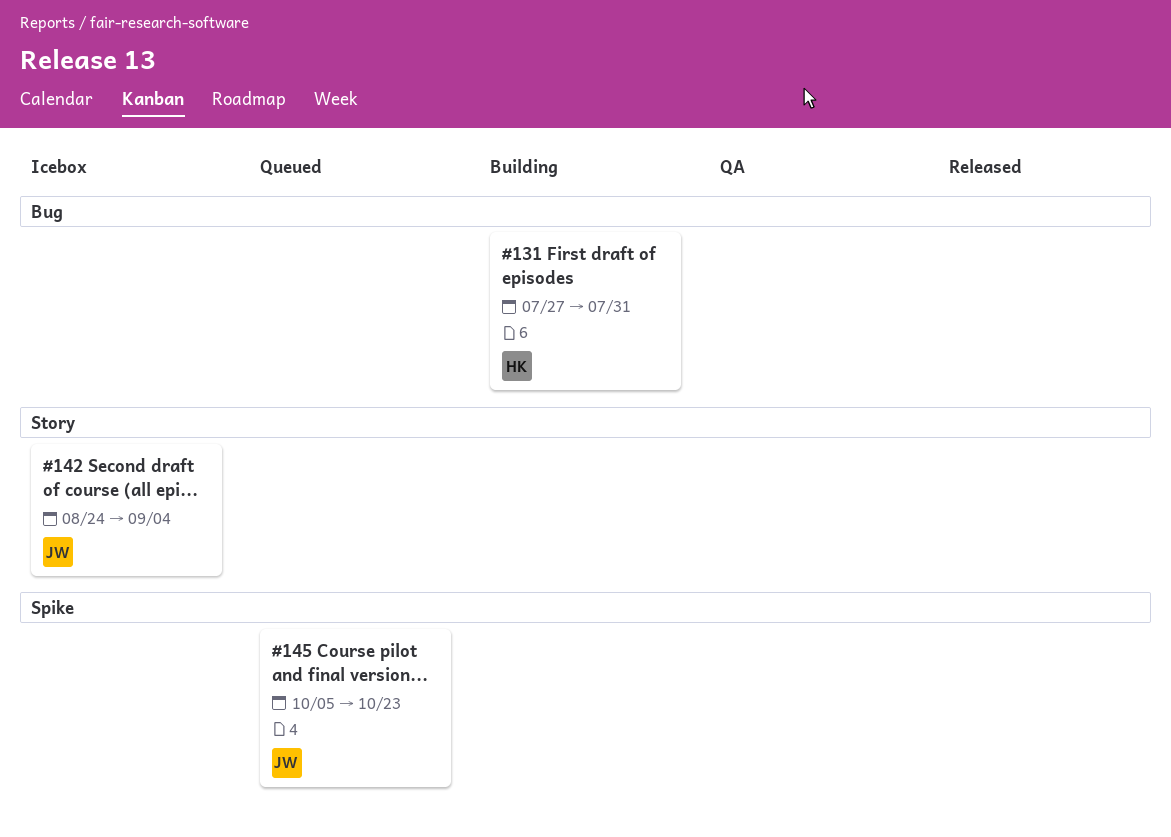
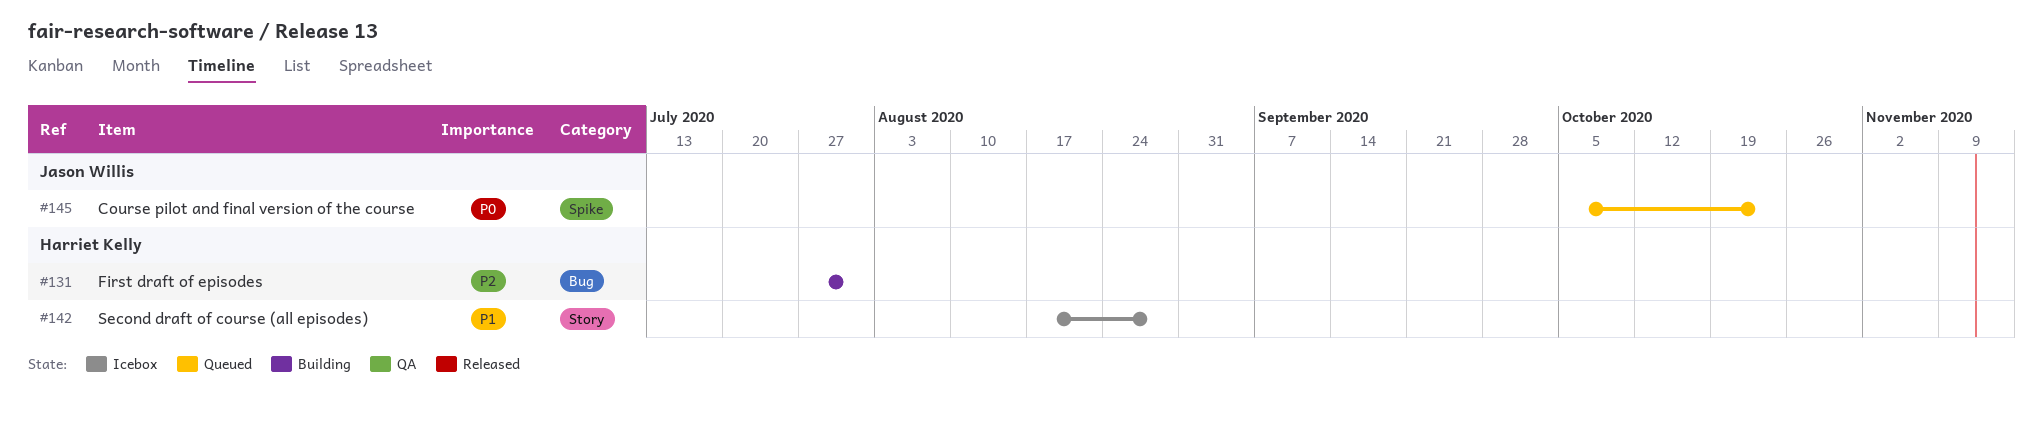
#142, owner: Jason Willis -> Harriet Kelly
#142, start: Aug 24 -> Aug 17
#142, due: Sep 4 -> Aug 28

